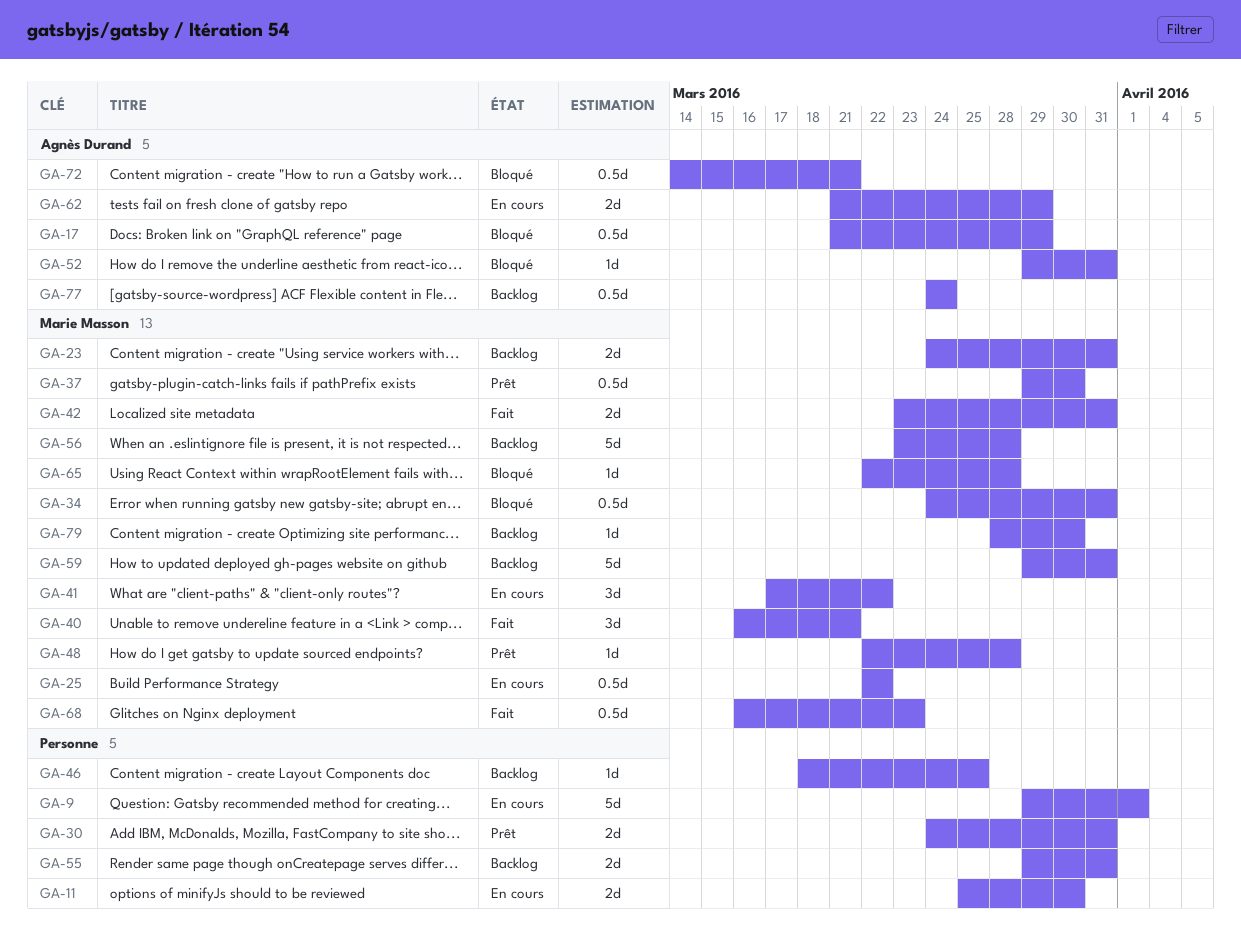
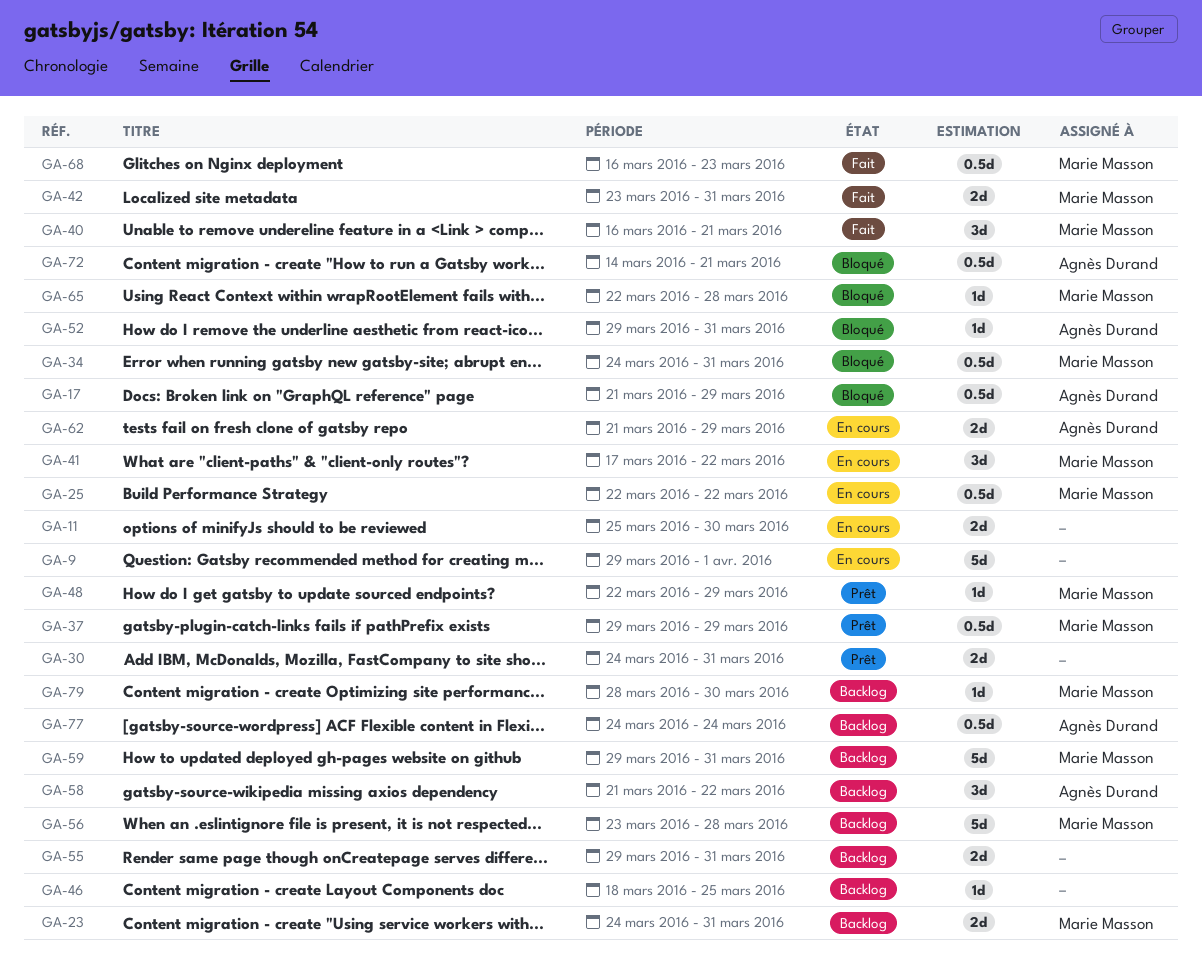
GA-37, due: Mar 30 -> Mar 29
GA-48, due: Mar 28 -> Mar 29
GA-58: none -> present

